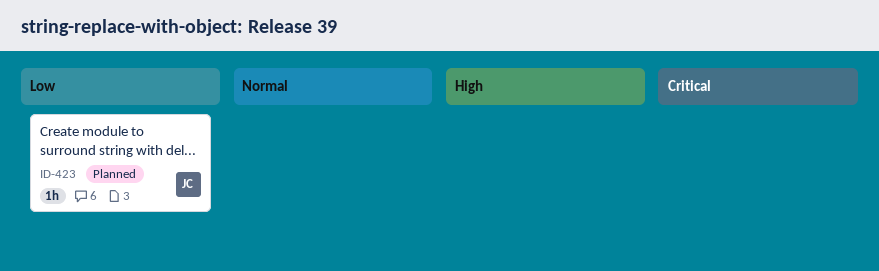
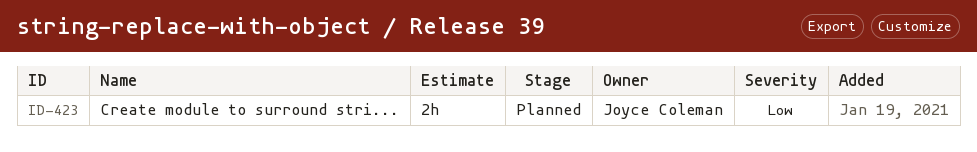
ID-423, estimate: 1h -> 2h

